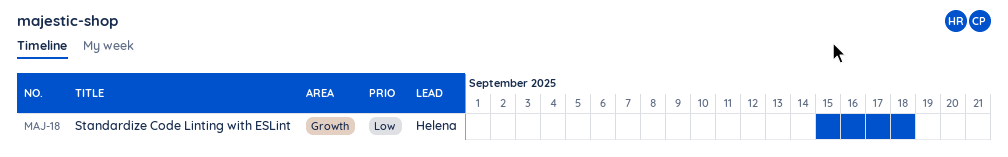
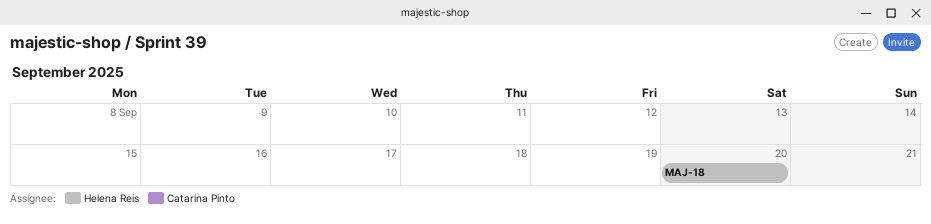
MAJ-18, due: Sep 18 -> Sep 20

